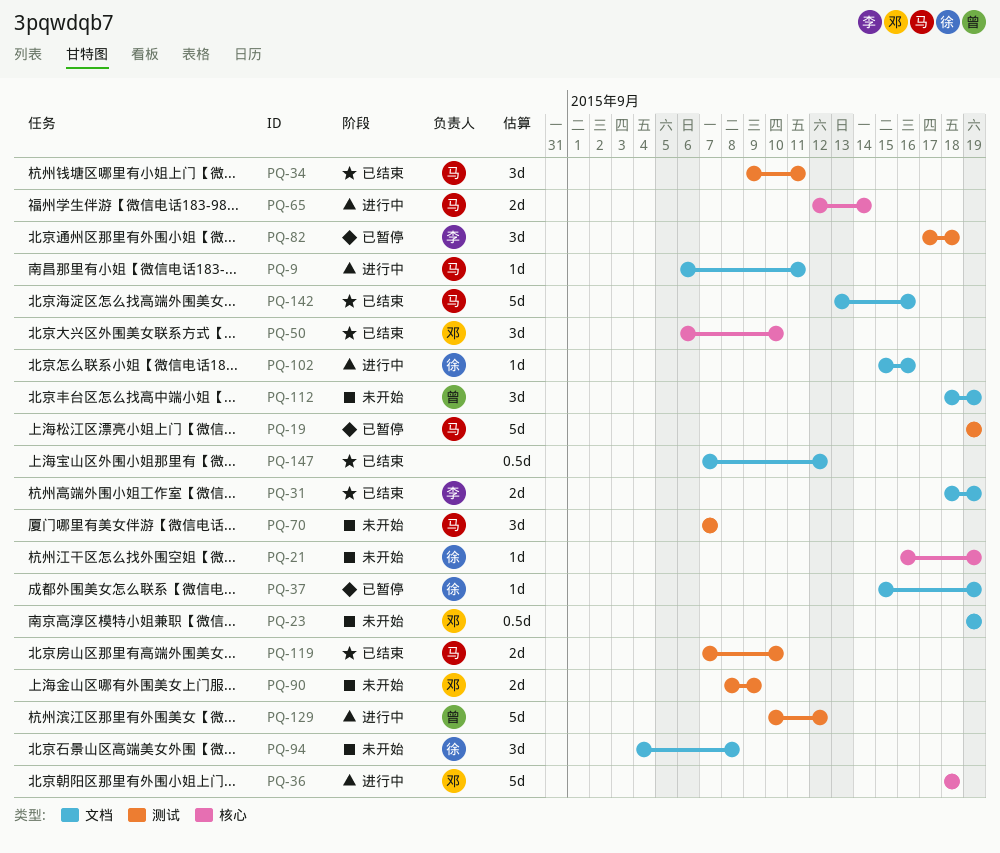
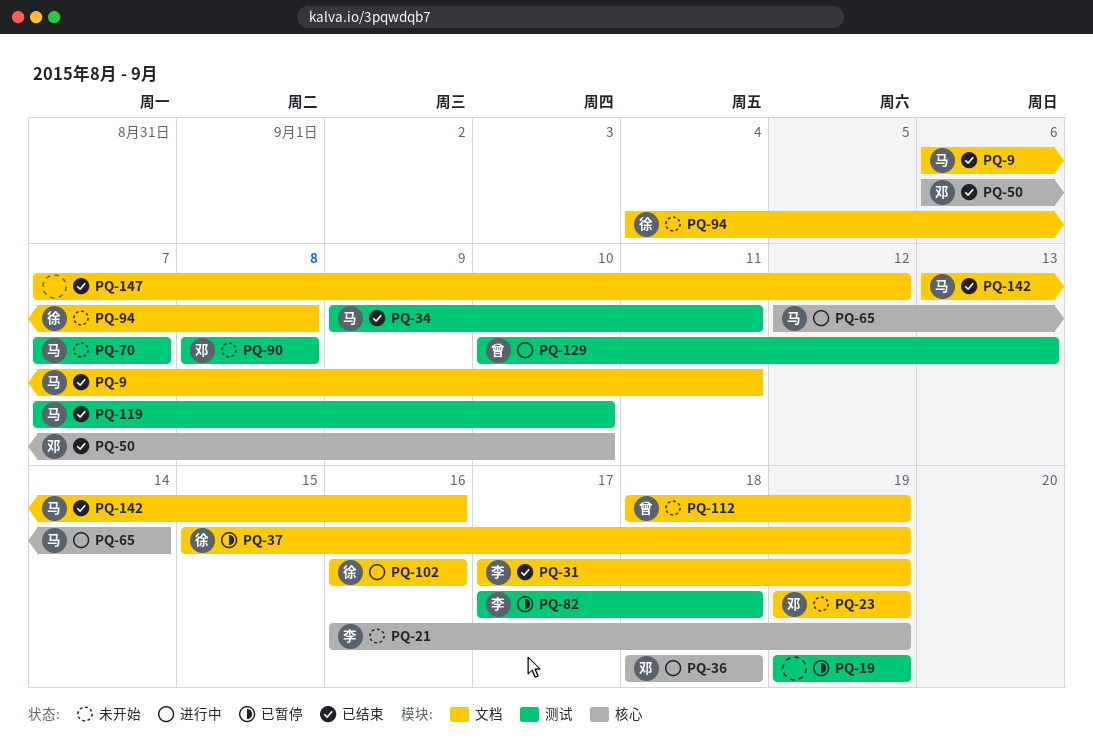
PQ-9, status: 进行中 -> 已结束
PQ-19, owner: 马 -> none
PQ-21, owner: 徐 -> 李
PQ-31, start: Sep 18 -> Sep 17
PQ-90, due: Sep 9 -> Sep 8
PQ-102, start: Sep 15 -> Sep 16
PQ-129, due: Sep 12 -> Sep 13

